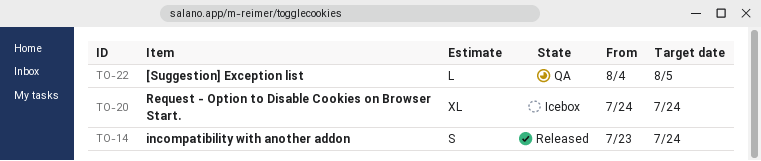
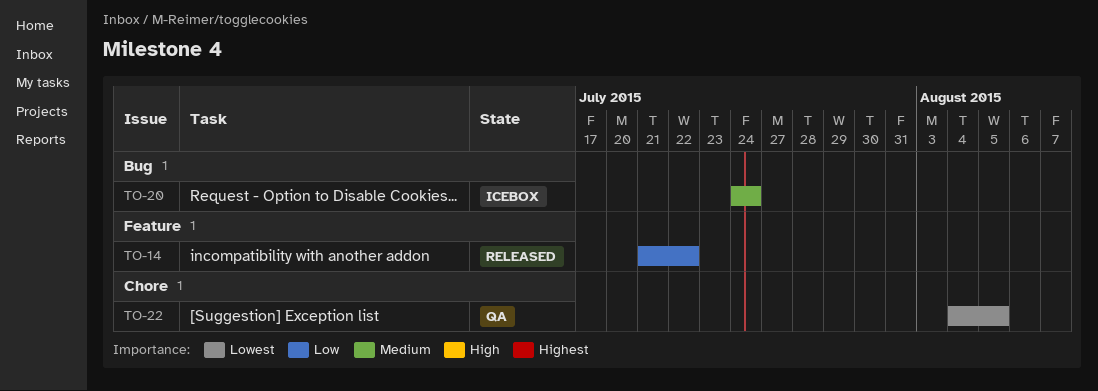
TO-14, start: Jul 23 -> Jul 21
TO-14, due: Jul 24 -> Jul 22

